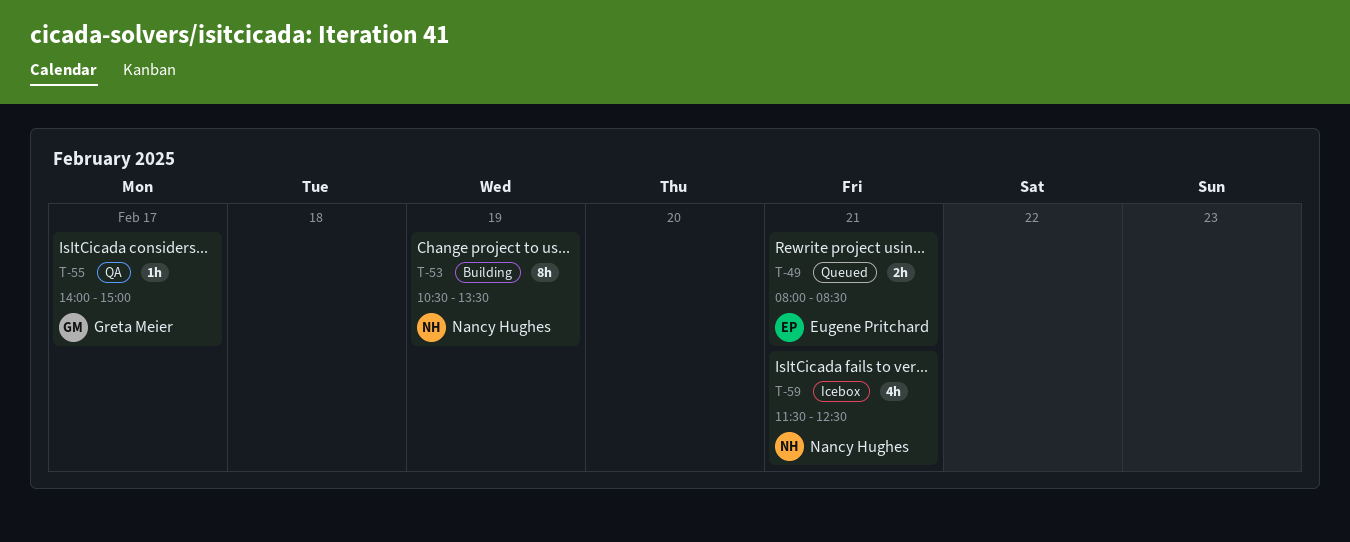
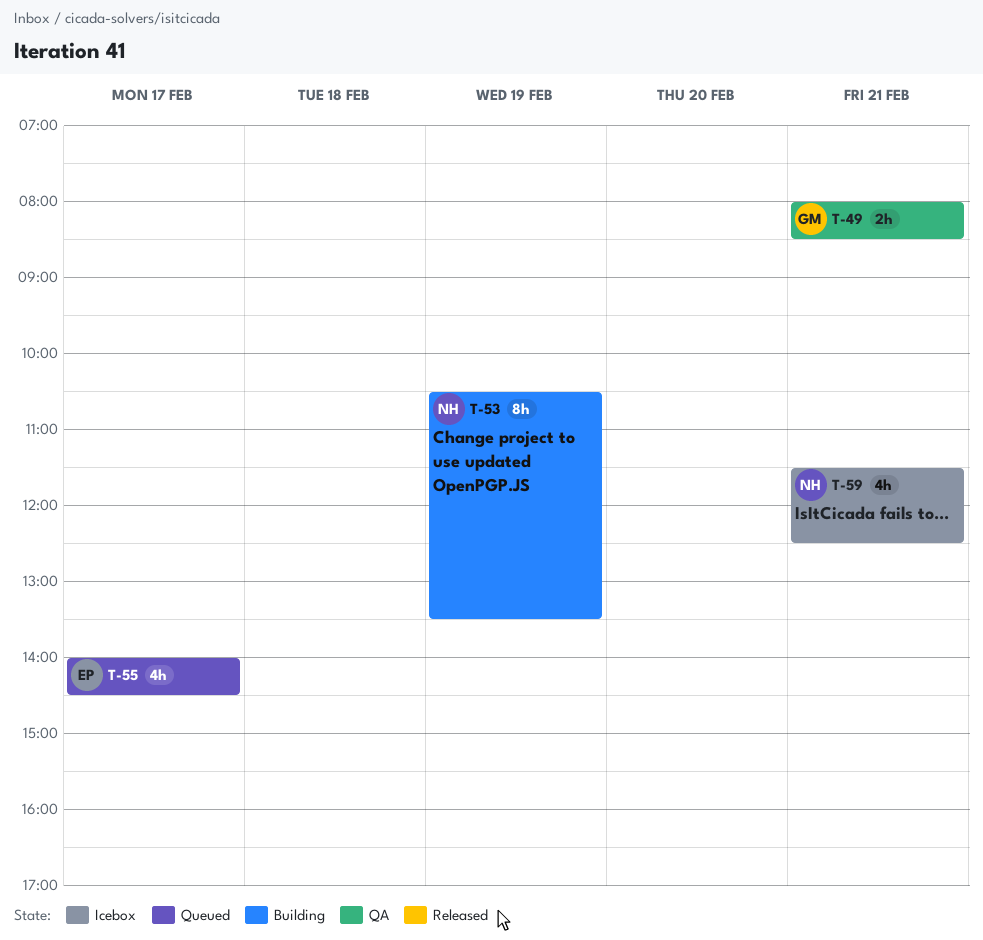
T-49, status: Queued -> QA
T-49, owner: Eugene Pritchard -> Greta Meier
T-55, status: QA -> Queued
T-55, owner: Greta Meier -> Eugene Pritchard
T-55, estimate: 1h -> 4h
T-55, ends: 15:00 -> 14:30

